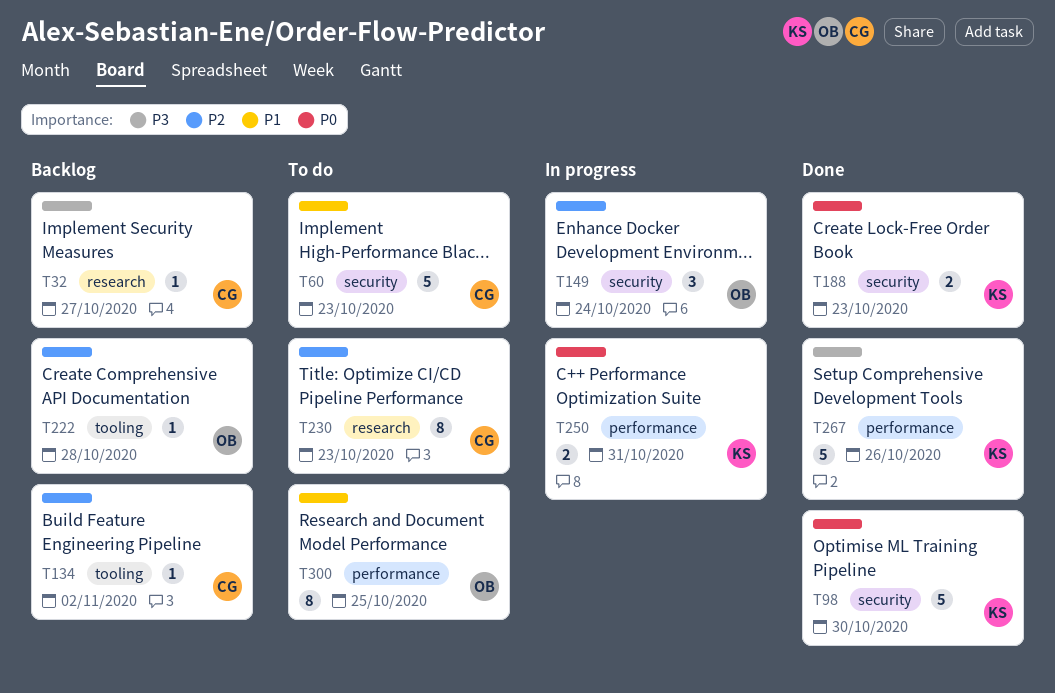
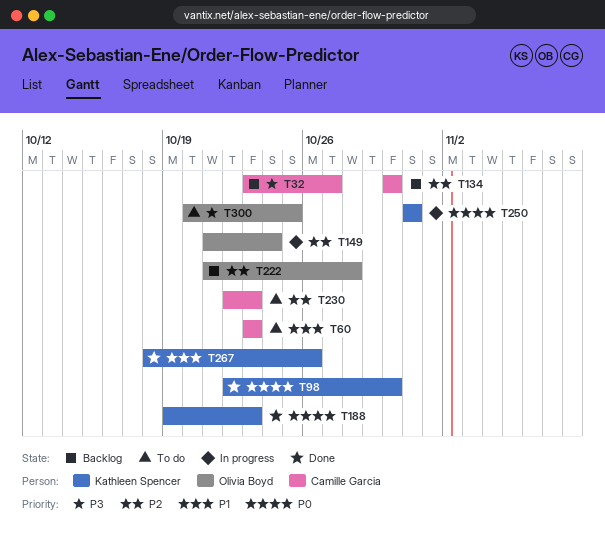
T134, due: Nov 2 -> Oct 30
T267, priority: P3 -> P1
T300, priority: P1 -> P3

